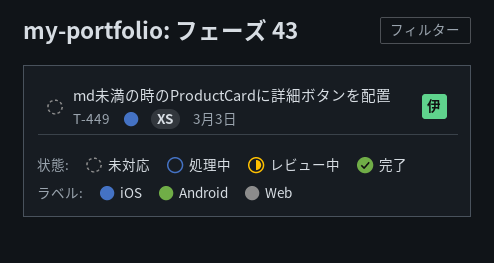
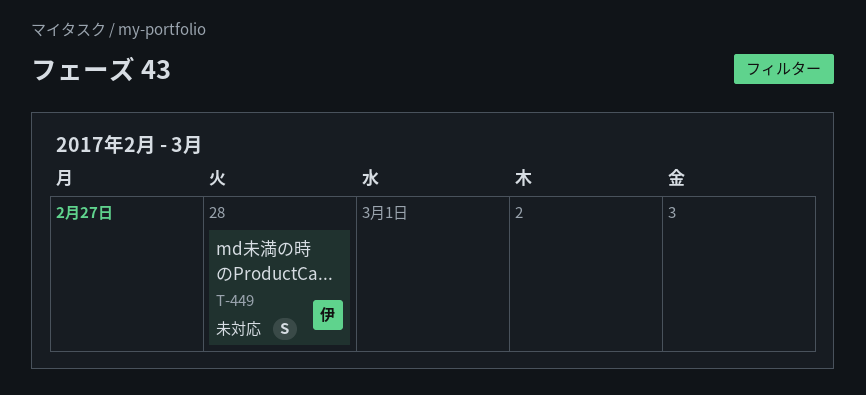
T-449, estimate: XS -> S
T-449, due: Mar 3 -> Feb 28

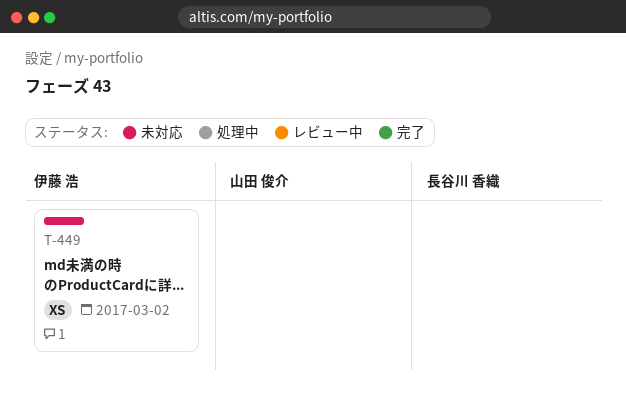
T-449, estimate: S -> XS
T-449, due: Feb 28 -> Mar 2

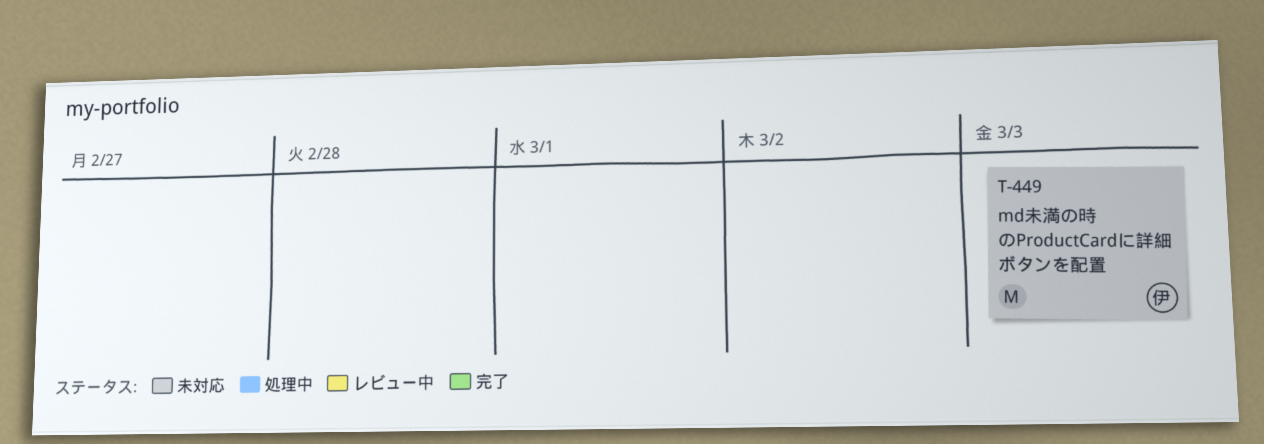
T-449, estimate: XS -> M
T-449, due: Mar 2 -> Mar 3

